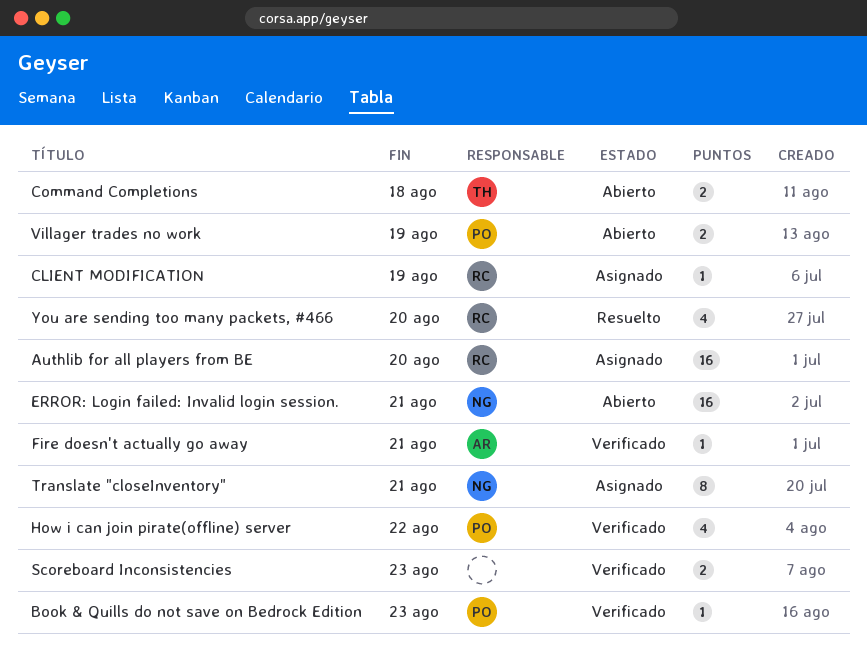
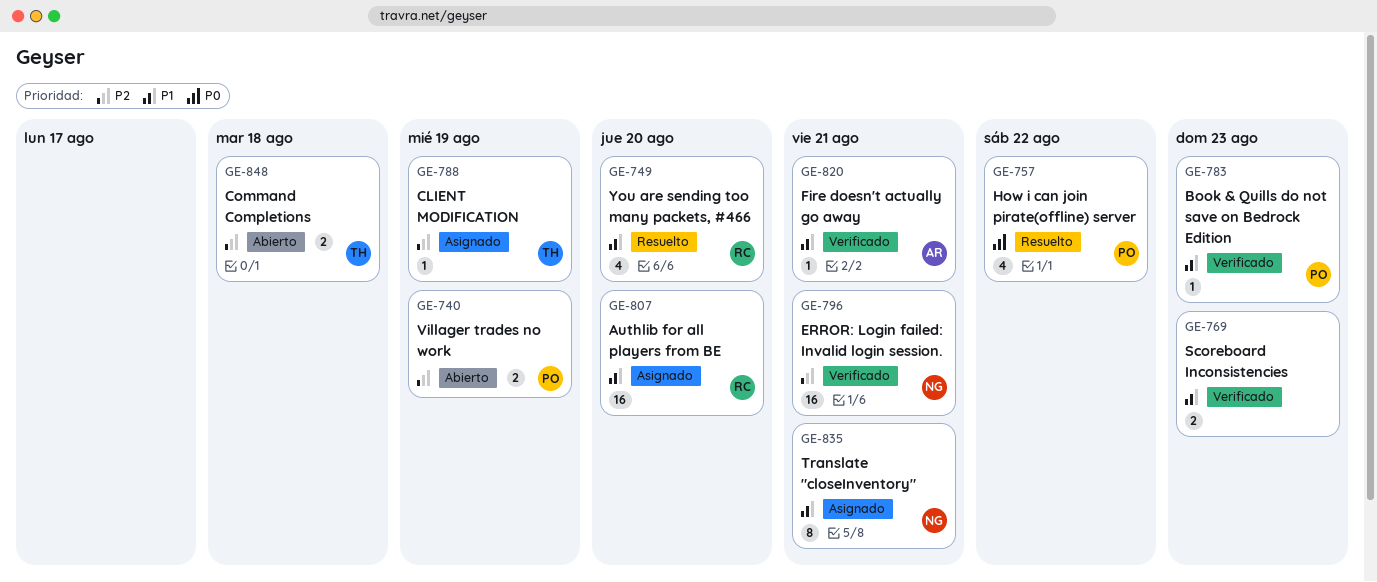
CLIENT MODIFICATION, owner: RC -> TH
ERROR: Login failed: Invalid login session., status: Abierto -> Verificado
How i can join pirate(offline) server, status: Verificado -> Resuelto

